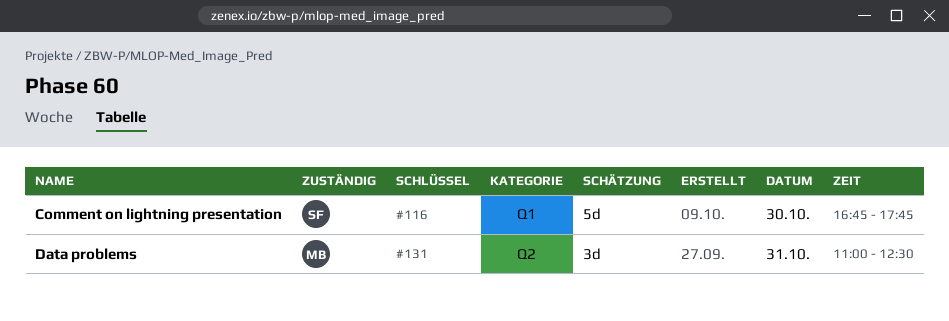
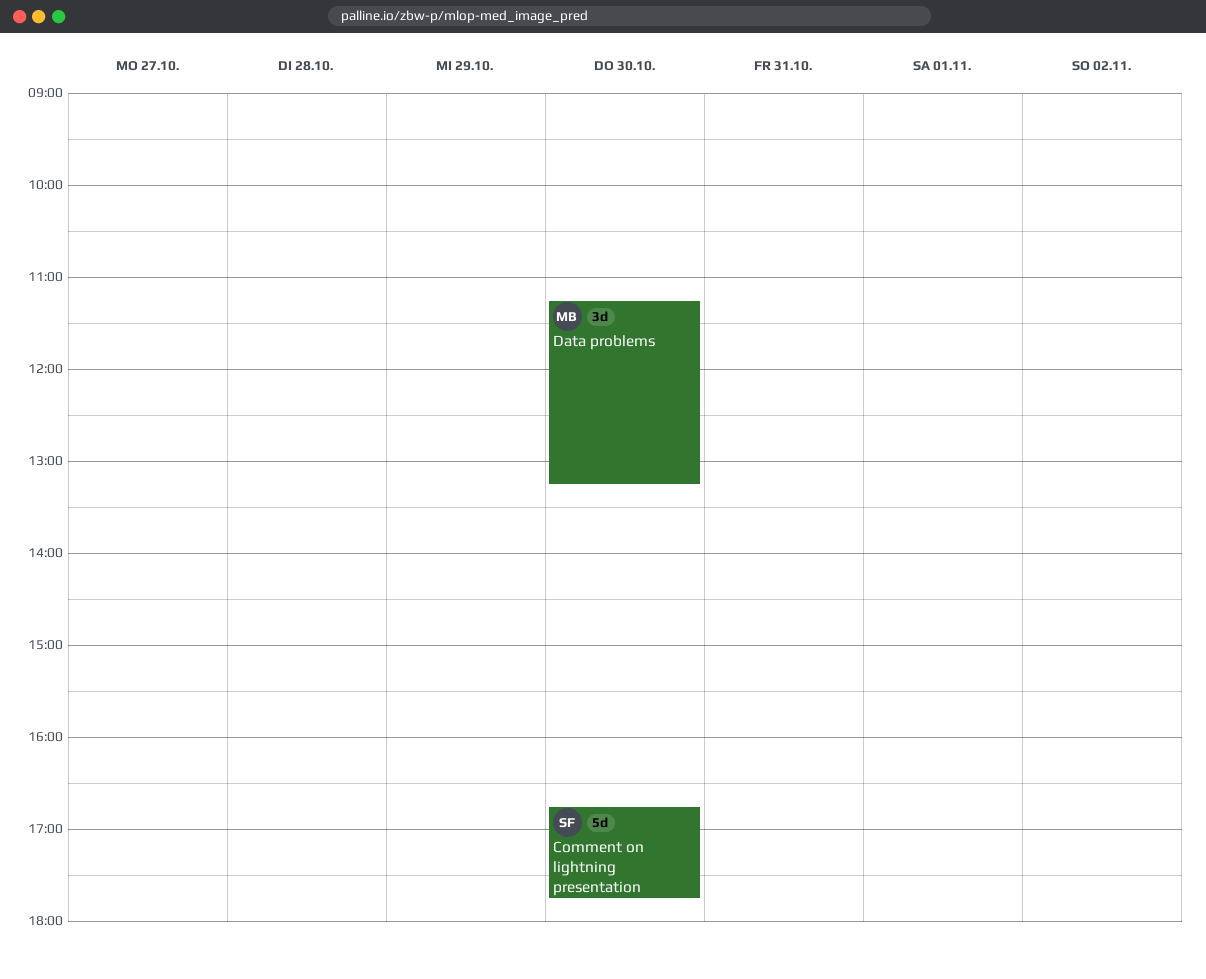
Data problems, day: Oct 31 -> Oct 30
Data problems, begins: 11:00 -> 11:15
Data problems, ends: 12:30 -> 13:15

